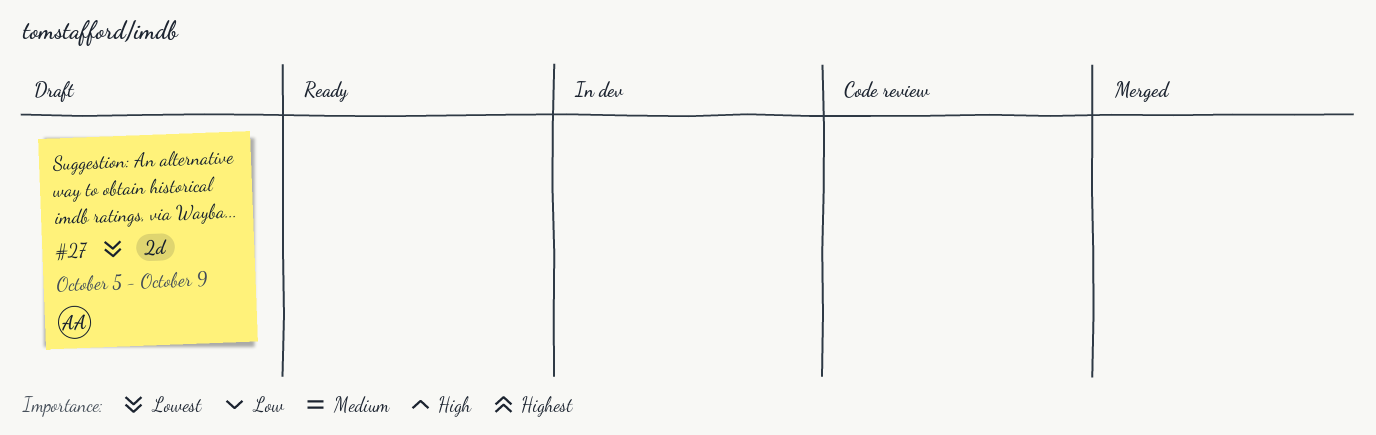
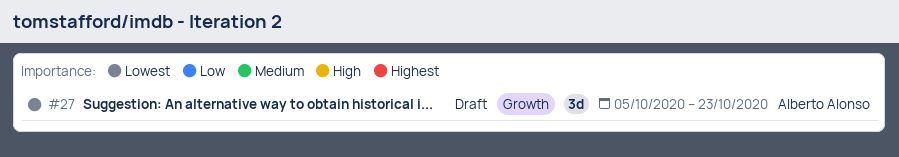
#27, estimate: 2d -> 3d
#27, due: Oct 9 -> Oct 23

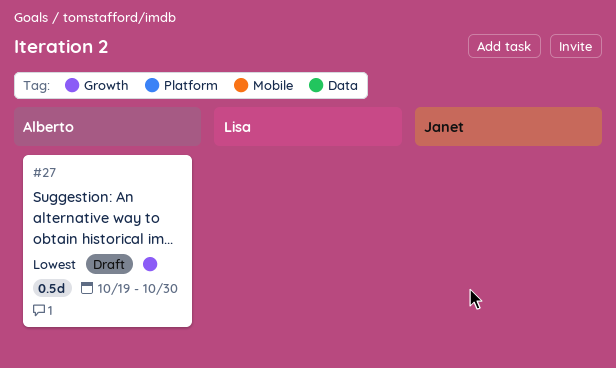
#27, estimate: 3d -> 0.5d
#27, start: Oct 5 -> Oct 19
#27, due: Oct 23 -> Oct 30

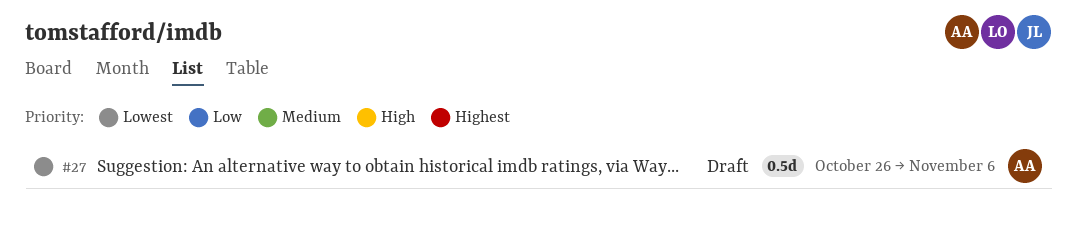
#27, start: Oct 19 -> Oct 26
#27, due: Oct 30 -> Nov 6

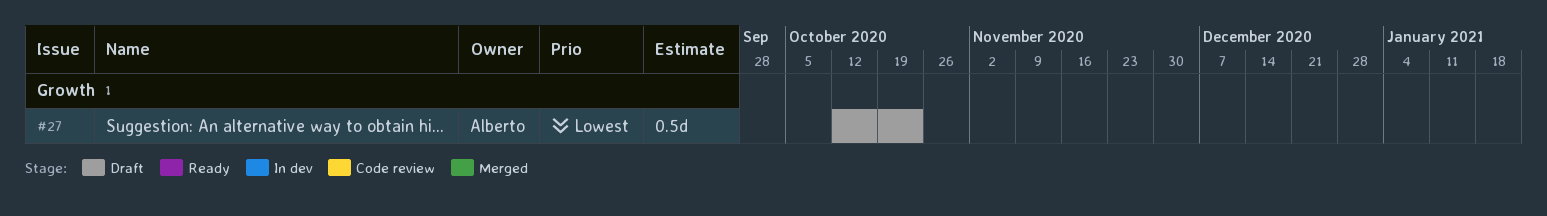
#27, start: Oct 26 -> Oct 12
#27, due: Nov 6 -> Oct 23

